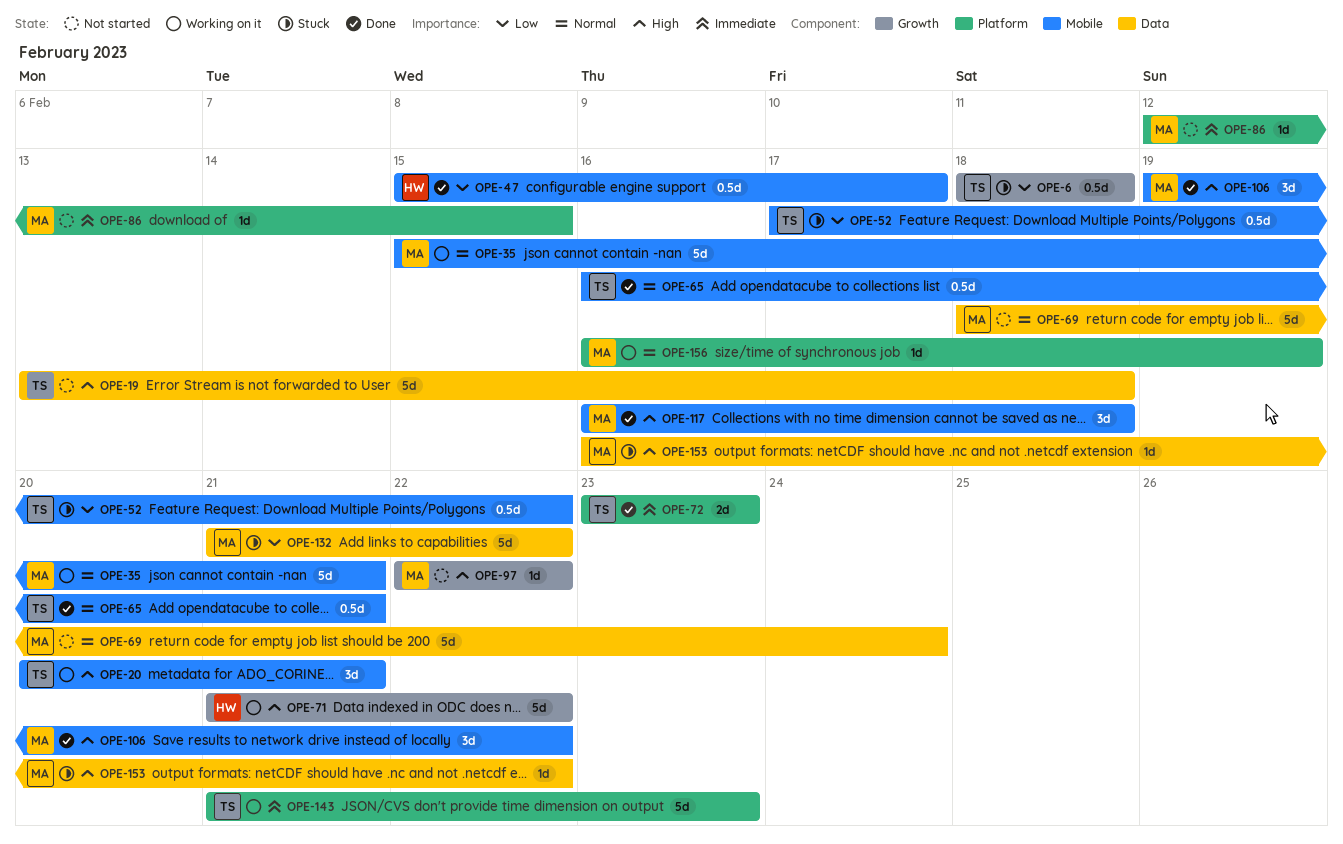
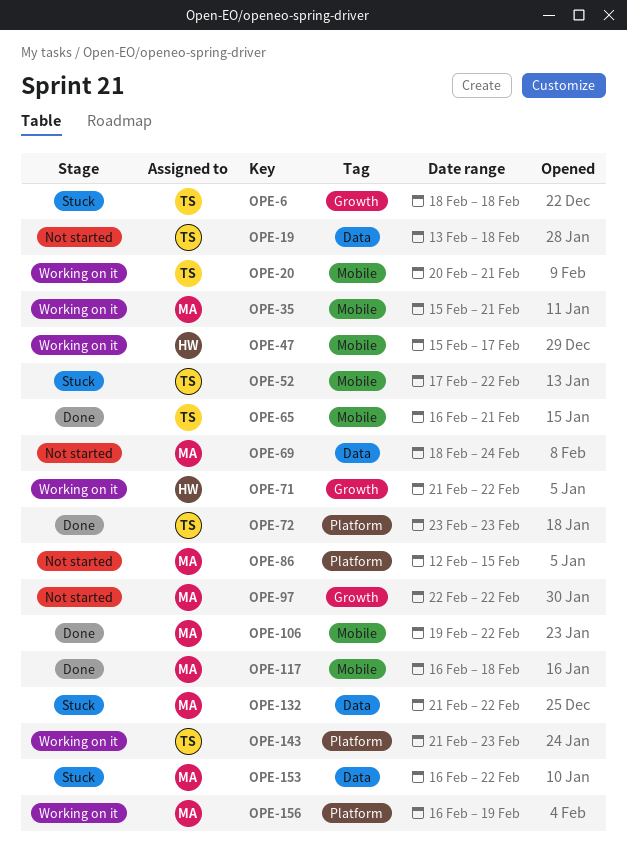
OPE-47, status: Done -> Working on it

